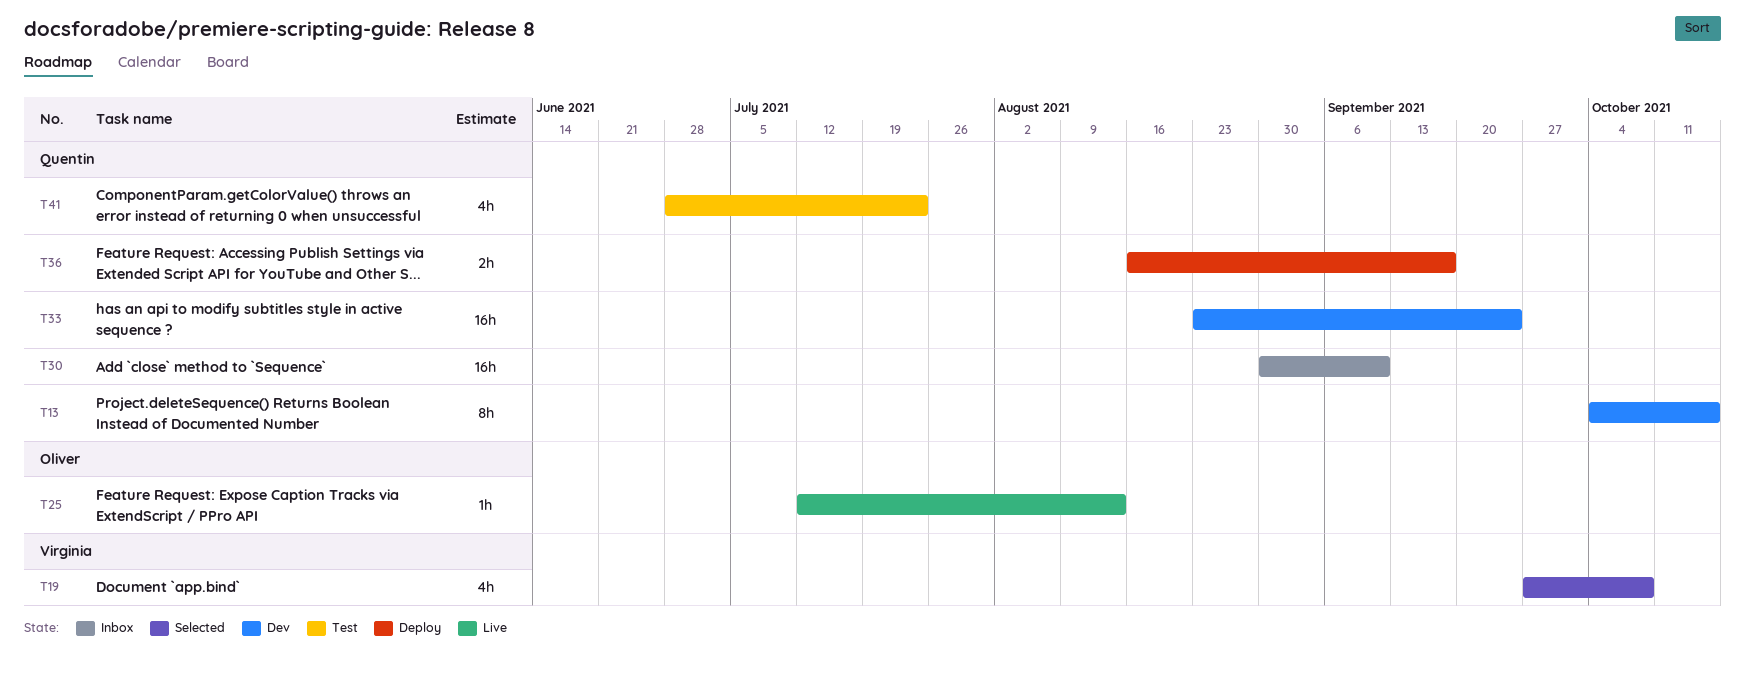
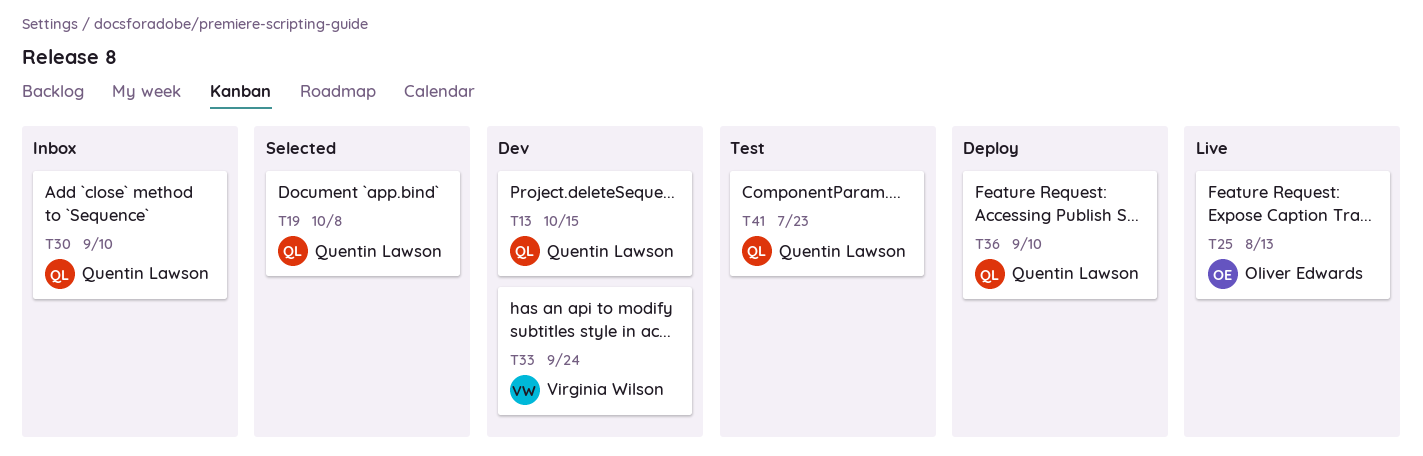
T19, owner: Virginia Wilson -> Quentin Lawson
T33, owner: Quentin Lawson -> Virginia Wilson
T36, due: Sep 17 -> Sep 10

